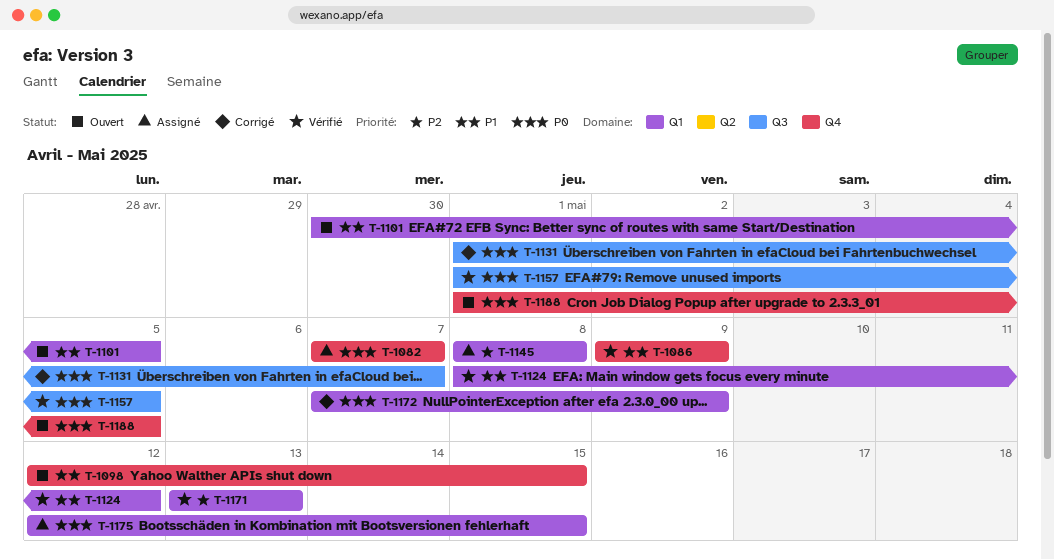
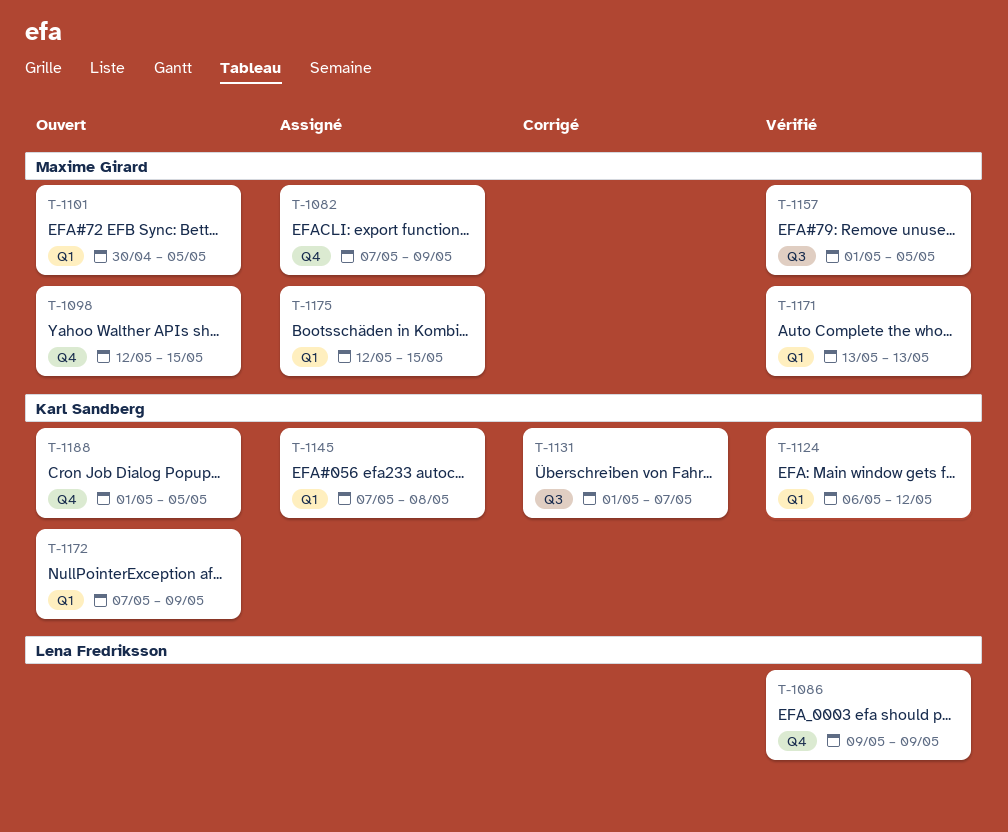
T-1082, due: May 7 -> May 9
T-1124, start: May 8 -> May 6
T-1145, start: May 8 -> May 7
T-1172, status: Corrigé -> Ouvert

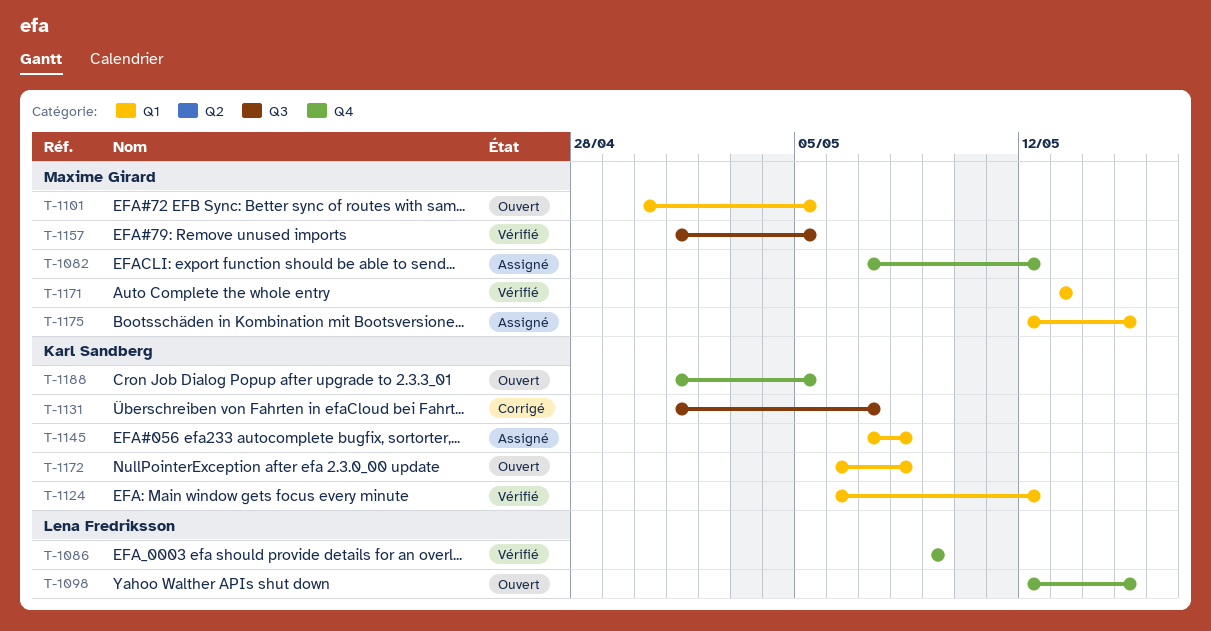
T-1082, due: May 9 -> May 12
T-1098, owner: Maxime Girard -> Lena Fredriksson
T-1172, start: May 7 -> May 6
T-1172, due: May 9 -> May 8

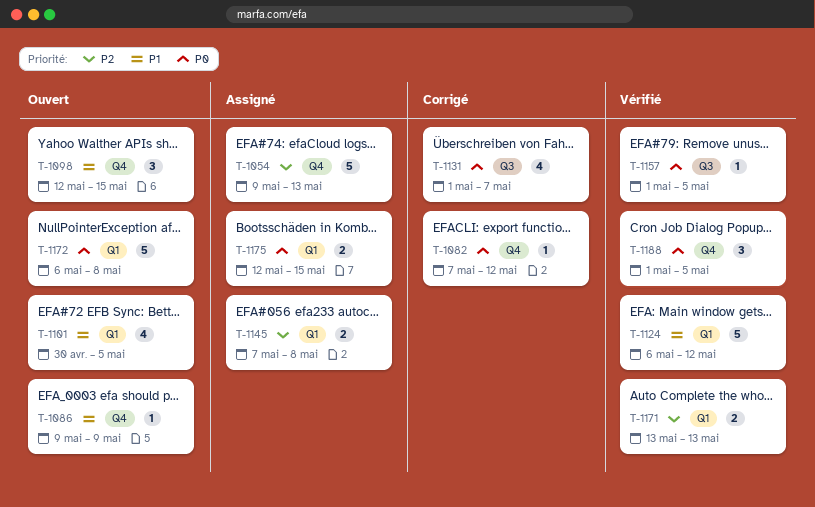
T-1054: none -> present
T-1082, status: Assigné -> Corrigé
T-1086, status: Vérifié -> Ouvert
T-1188, status: Ouvert -> Vérifié

